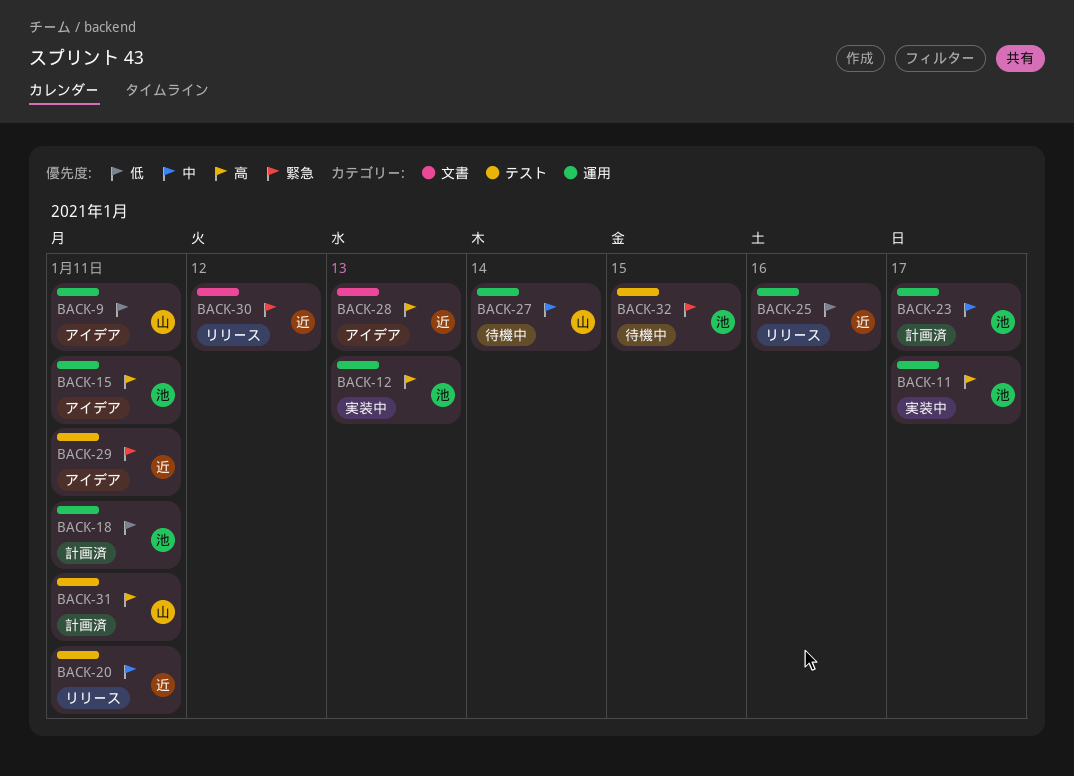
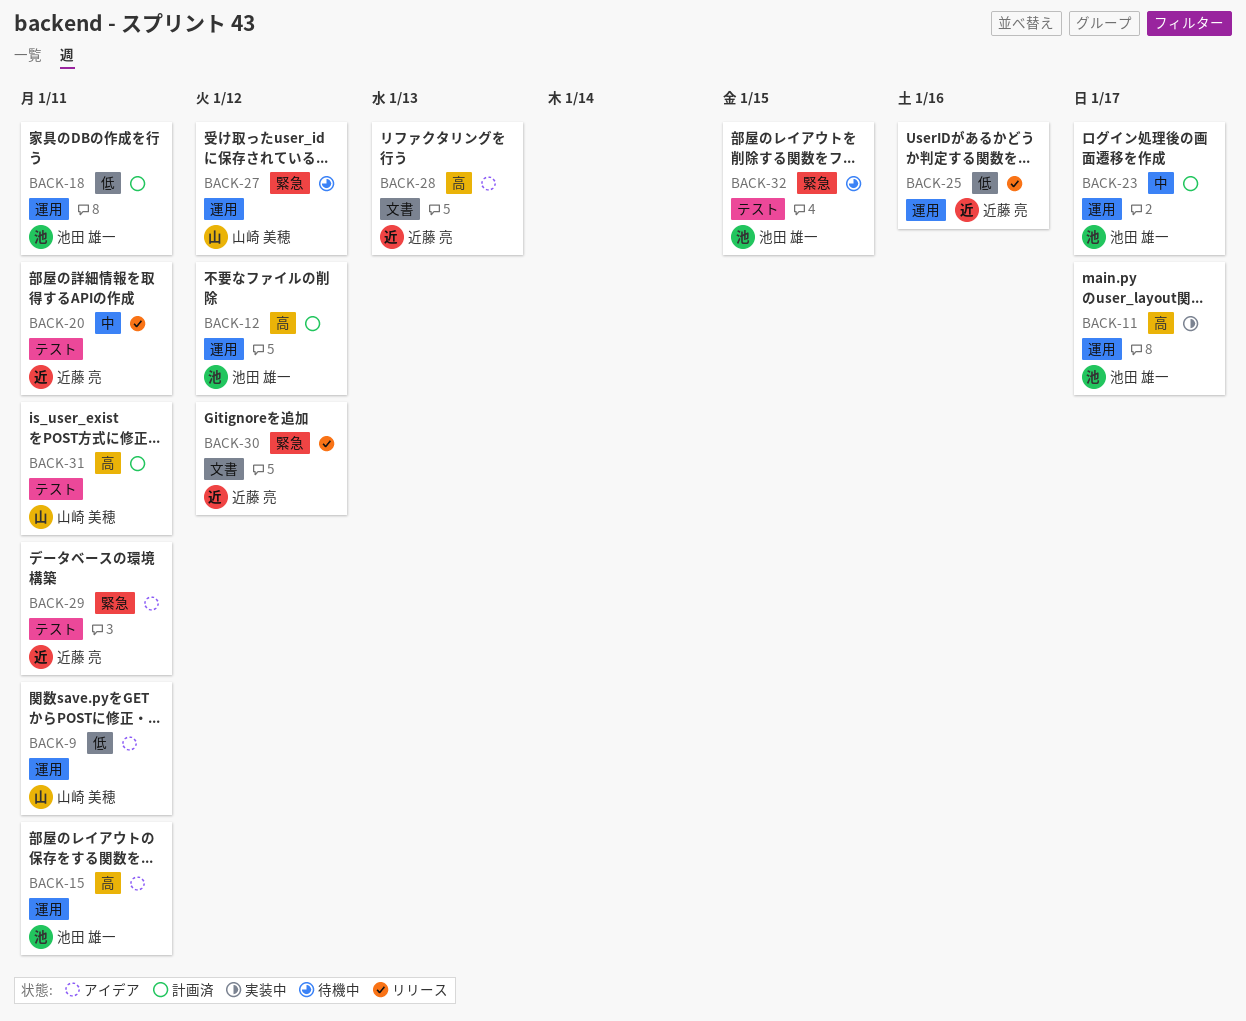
BACK-12, status: 実装中 -> 計画済
BACK-12, due: Jan 13 -> Jan 12
BACK-27, priority: 中 -> 緊急
BACK-27, due: Jan 14 -> Jan 12

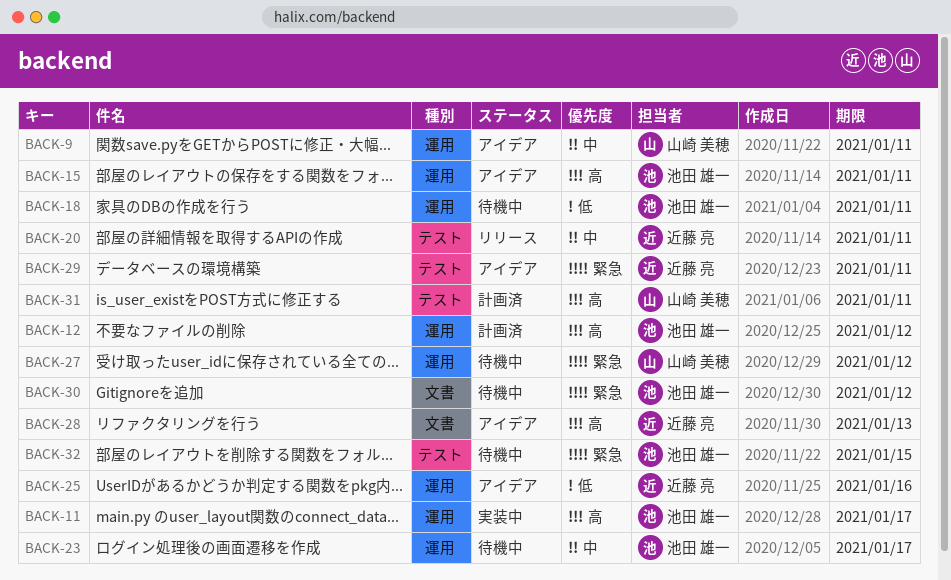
BACK-9, priority: 低 -> 中
BACK-18, status: 計画済 -> 待機中
BACK-23, status: 計画済 -> 待機中
BACK-25, status: リリース -> アイデア
BACK-30, status: リリース -> 待機中
BACK-30, owner: 近藤 亮 -> 池田 雄一

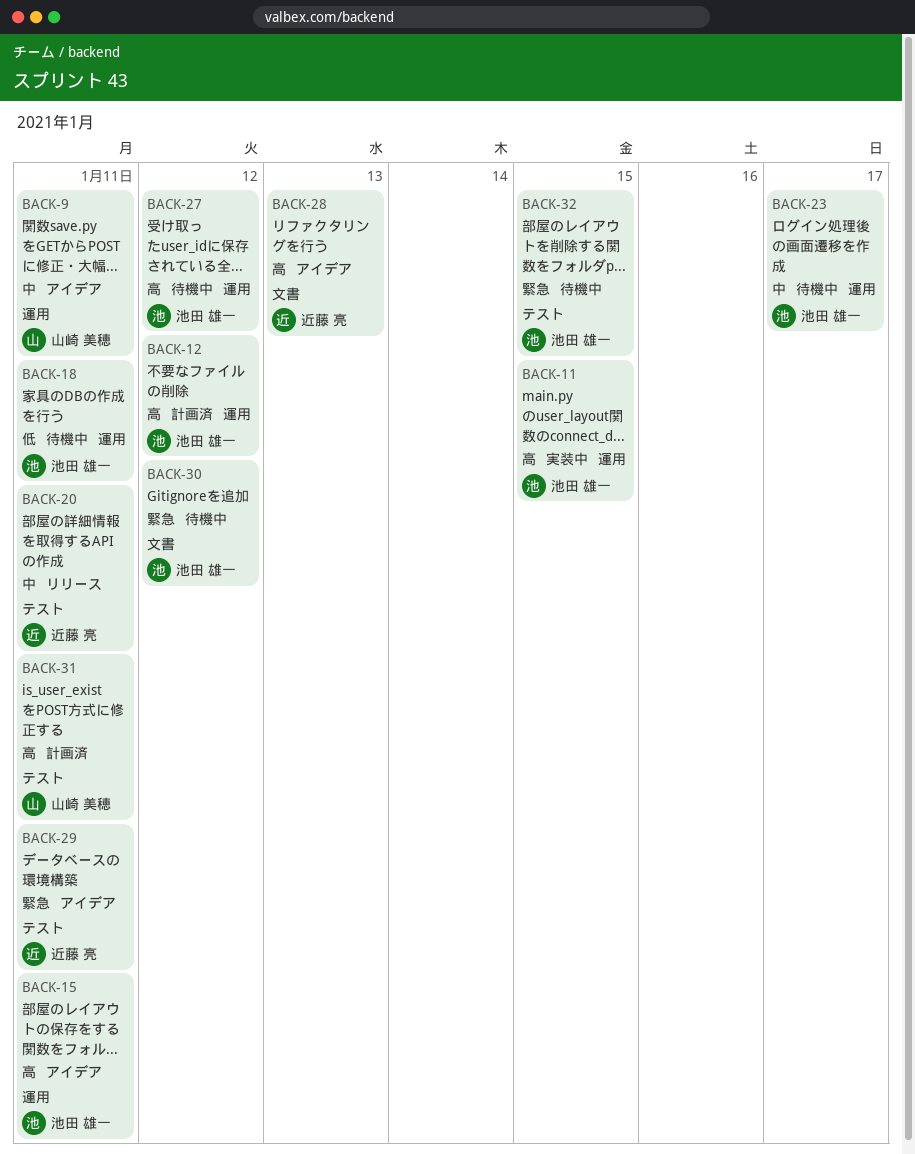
BACK-11, due: Jan 17 -> Jan 15
BACK-25: present -> none
BACK-27, owner: 山崎 美穂 -> 池田 雄一
BACK-27, priority: 緊急 -> 高

